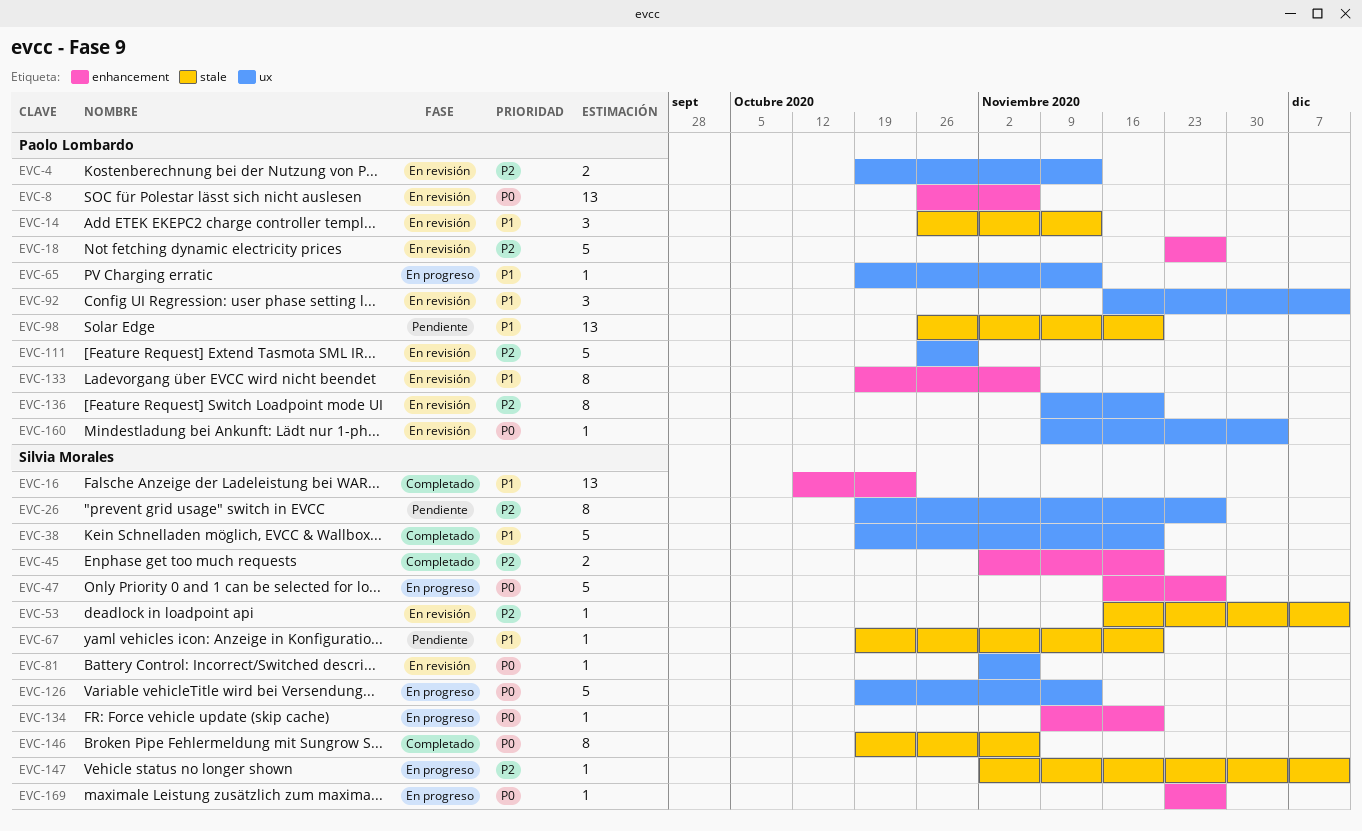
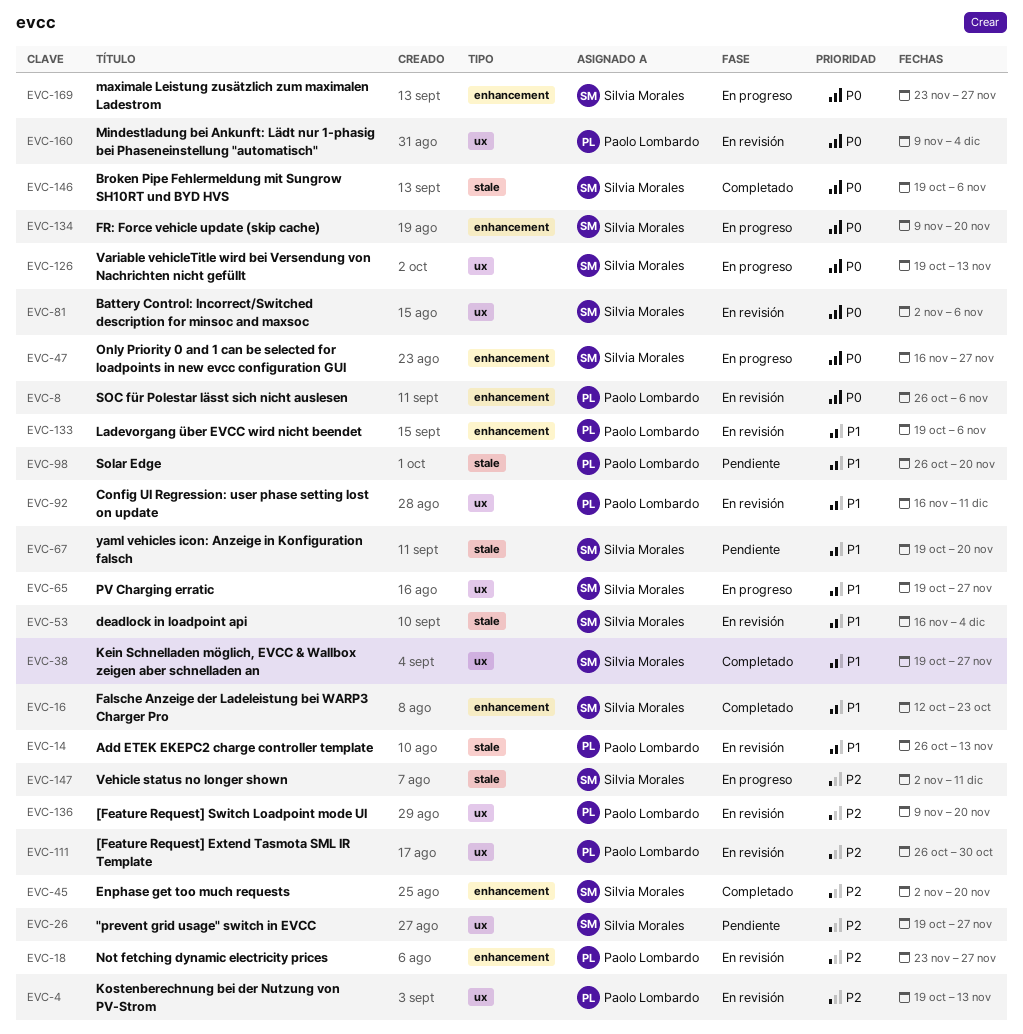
EVC-38, due: Nov 20 -> Nov 27
EVC-53, priority: P2 -> P1
EVC-53, due: Dec 11 -> Dec 4
EVC-65, owner: Paolo Lombardo -> Silvia Morales
EVC-65, due: Nov 13 -> Nov 27

